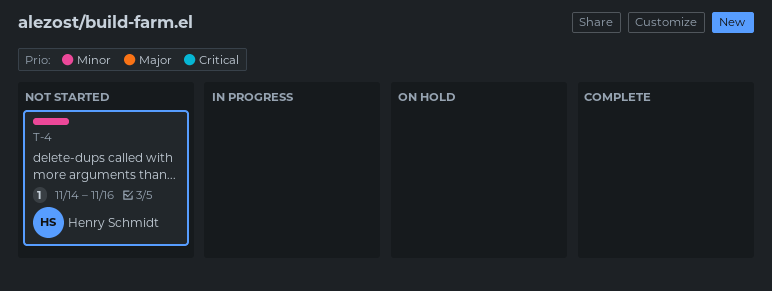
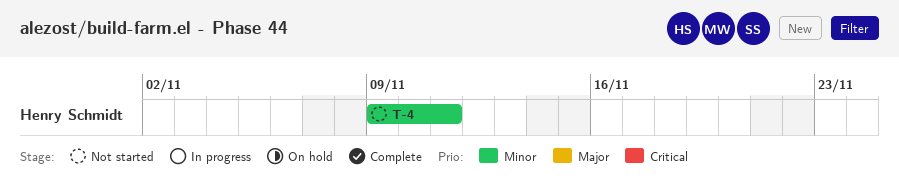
T-4, start: Nov 14 -> Nov 9
T-4, due: Nov 16 -> Nov 11

